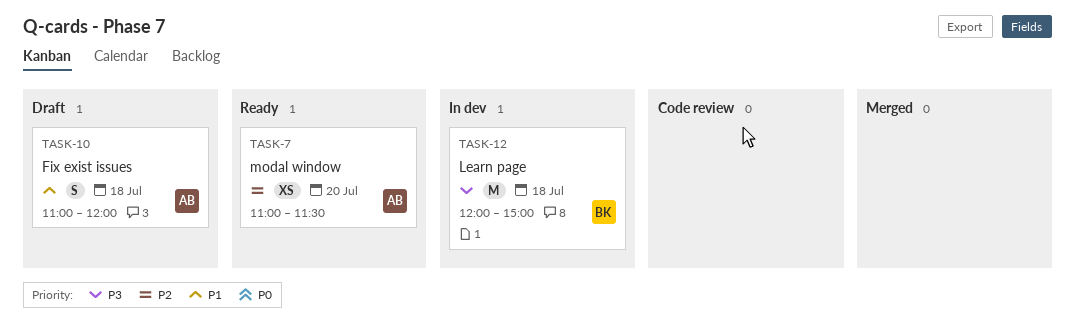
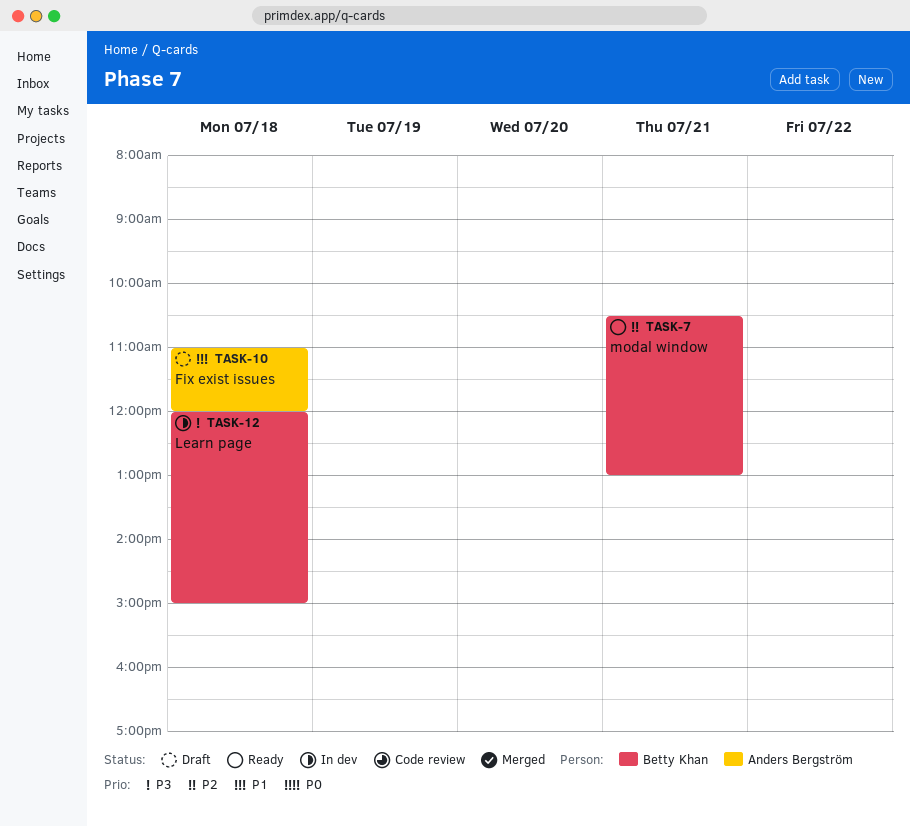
TASK-7, owner: Anders Bergström -> Betty Khan
TASK-7, day: Jul 20 -> Jul 21
TASK-7, begins: 11:00 -> 10:30
TASK-7, ends: 11:30 -> 13:00

